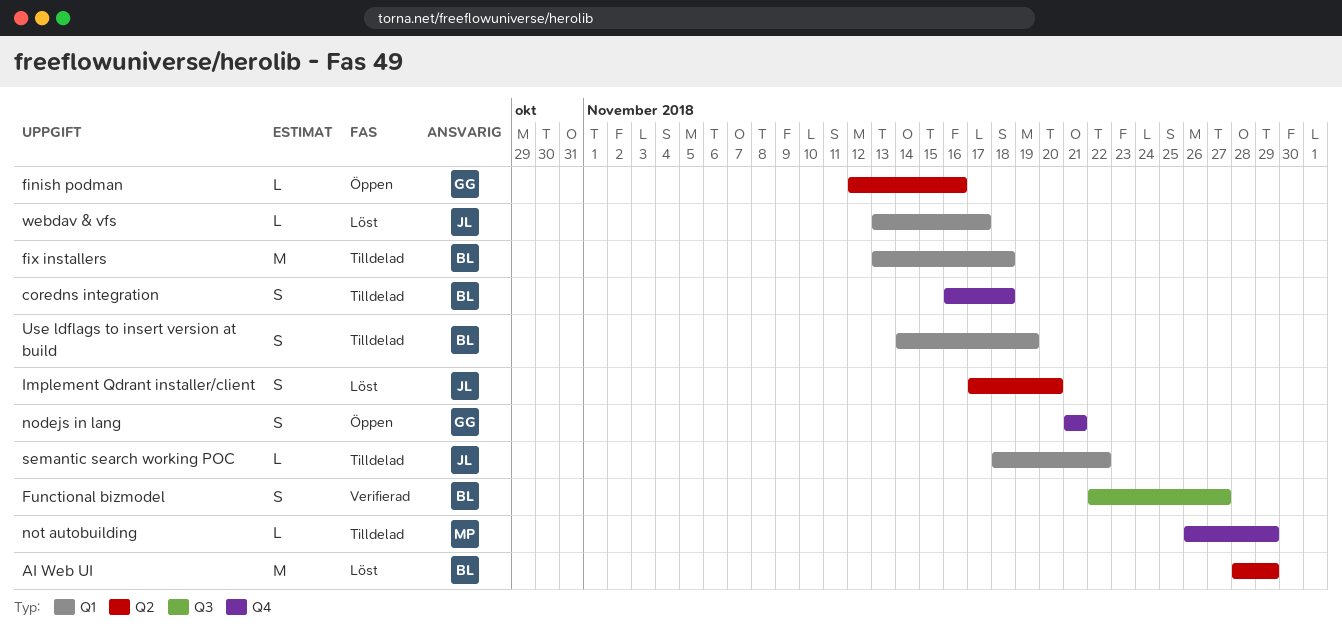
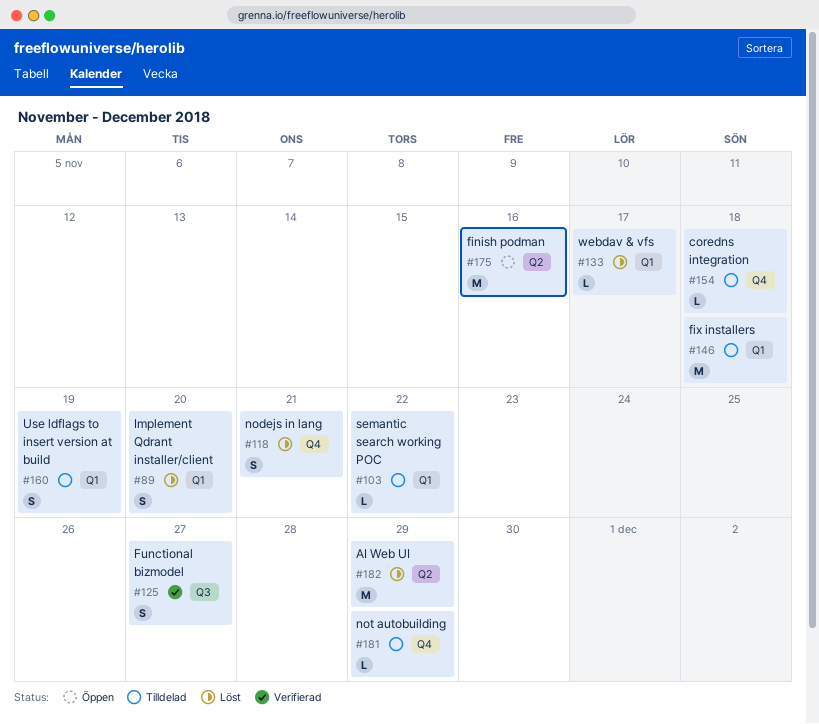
coredns integration, estimate: S -> L
finish podman, estimate: L -> M
Implement Qdrant installer/client, label: Q2 -> Q1
nodejs in lang, status: Öppen -> Löst

